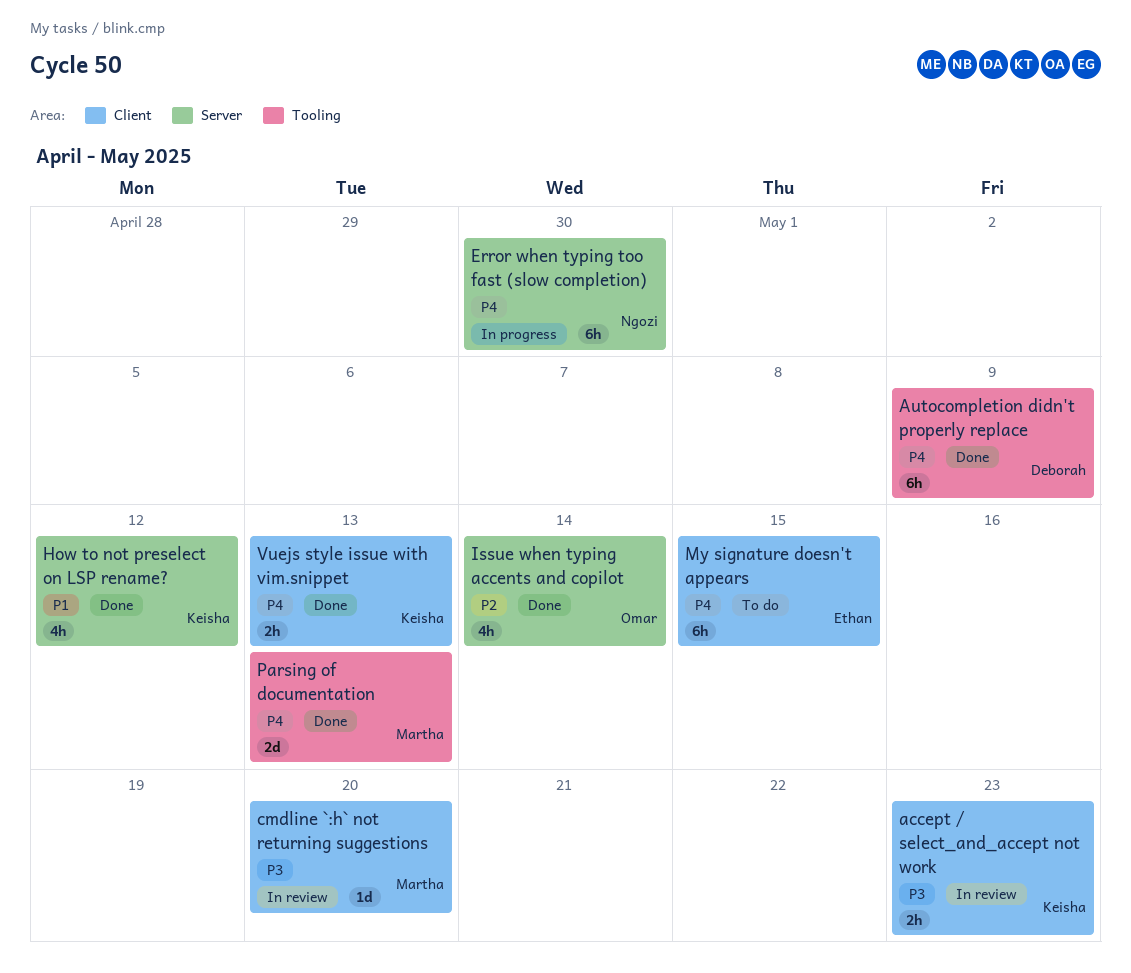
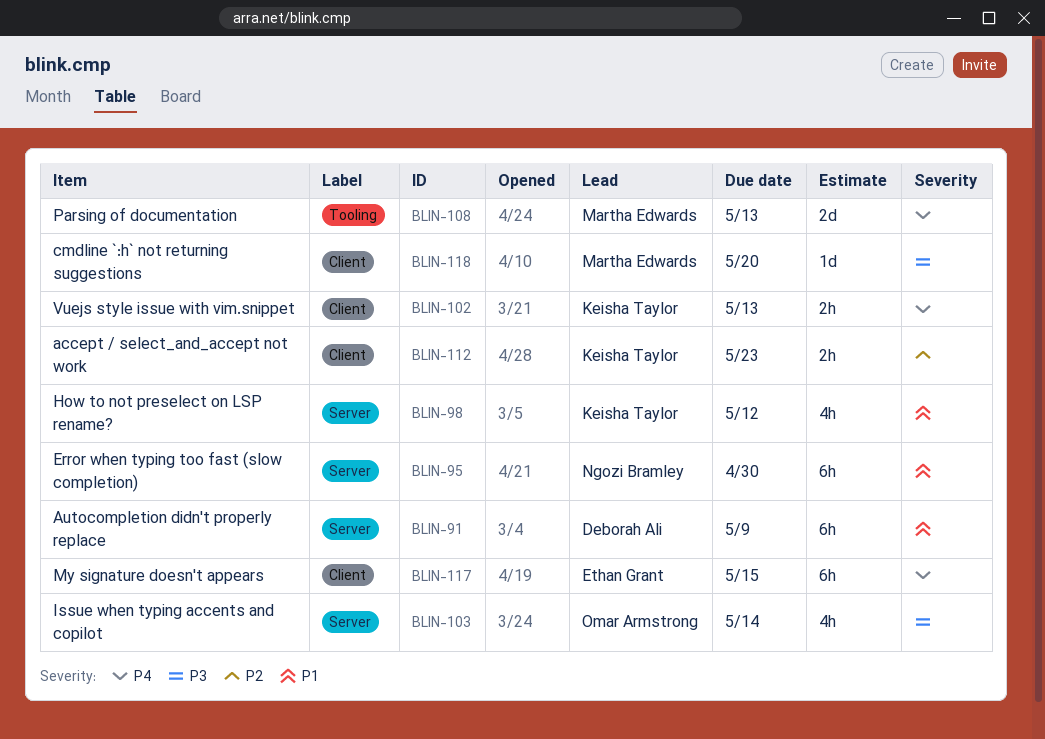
accept / select_and_accept not work, priority: P3 -> P2
Autocompletion didn't properly replace, priority: P4 -> P1
Autocompletion didn't properly replace, label: Tooling -> Server
Error when typing too fast (slow completion), priority: P4 -> P1
Issue when typing accents and copilot, priority: P2 -> P3

